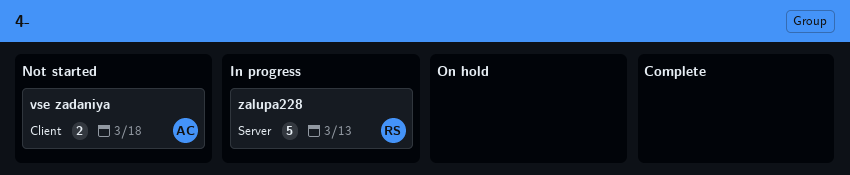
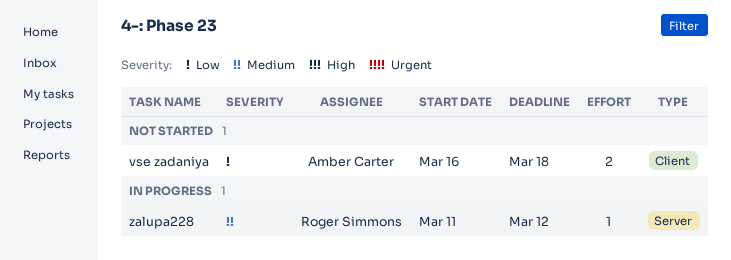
zalupa228, estimate: 5 -> 1
zalupa228, due: Mar 13 -> Mar 12

